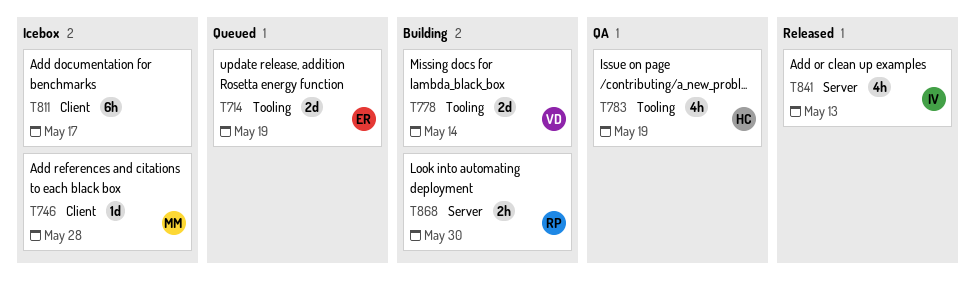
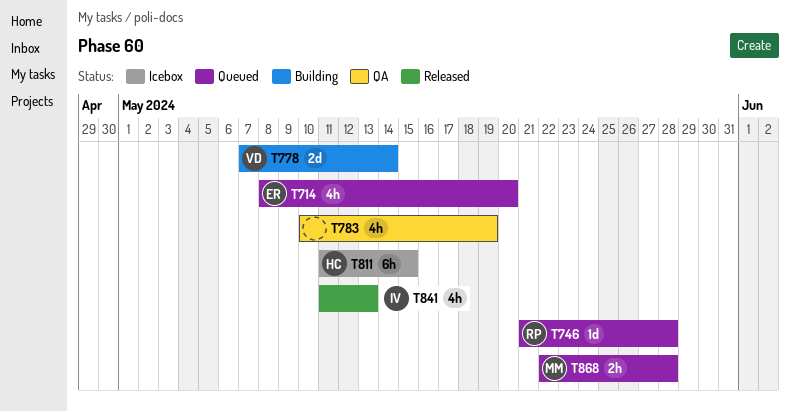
T714, estimate: 2d -> 4h
T714, due: May 19 -> May 20
T746, status: Icebox -> Queued
T746, owner: MM -> RP
T783, owner: HC -> none
T811, owner: none -> HC
T811, due: May 17 -> May 15
T868, status: Building -> Queued
T868, owner: RP -> MM
T868, due: May 30 -> May 28

